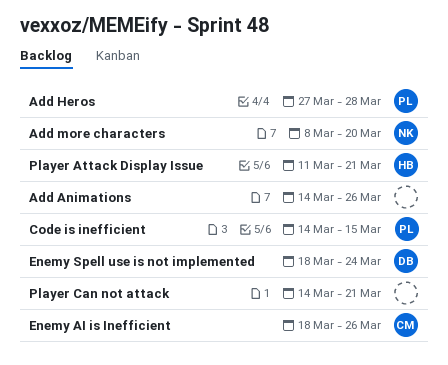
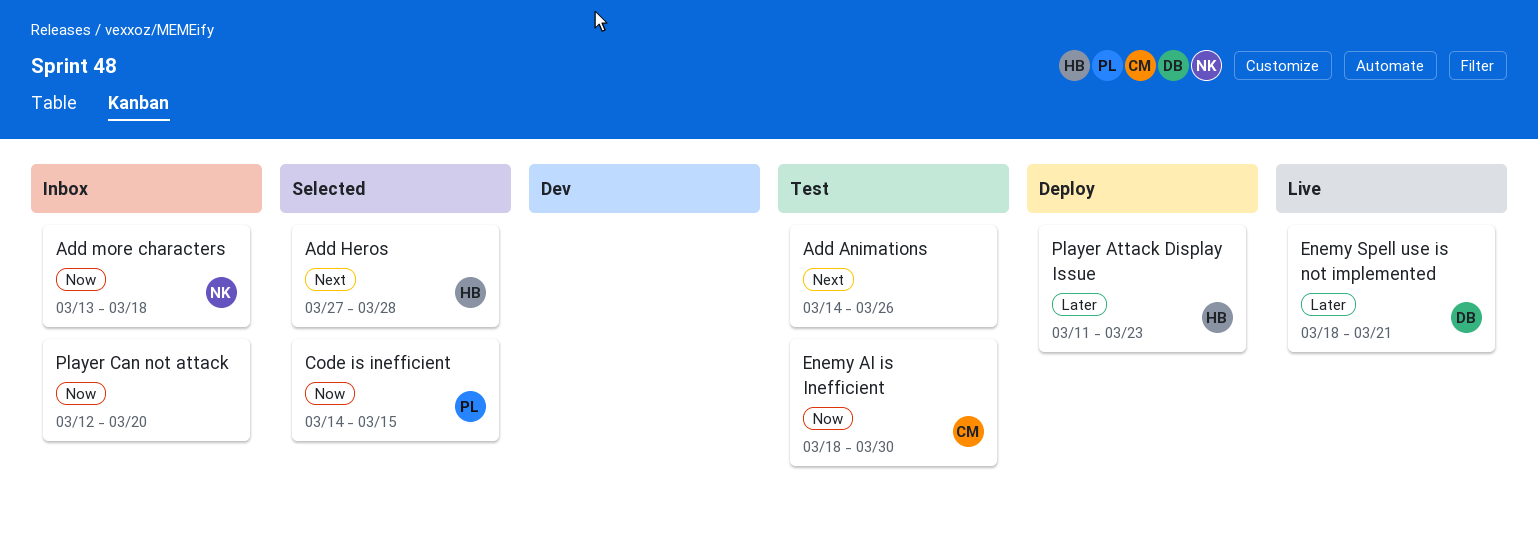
Add Heros, owner: PL -> HB
Add more characters, start: Mar 8 -> Mar 13
Add more characters, due: Mar 20 -> Mar 18
Enemy AI is Inefficient, due: Mar 26 -> Mar 30
Enemy Spell use is not implemented, due: Mar 24 -> Mar 21
Player Attack Display Issue, due: Mar 21 -> Mar 23
Player Can not attack, start: Mar 14 -> Mar 12
Player Can not attack, due: Mar 21 -> Mar 20

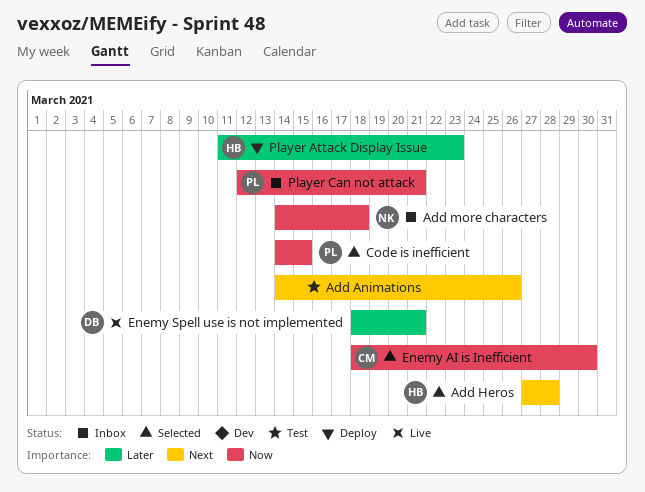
Add more characters, start: Mar 13 -> Mar 14
Enemy AI is Inefficient, status: Test -> Selected
Player Can not attack, owner: none -> PL
Player Can not attack, due: Mar 20 -> Mar 21

